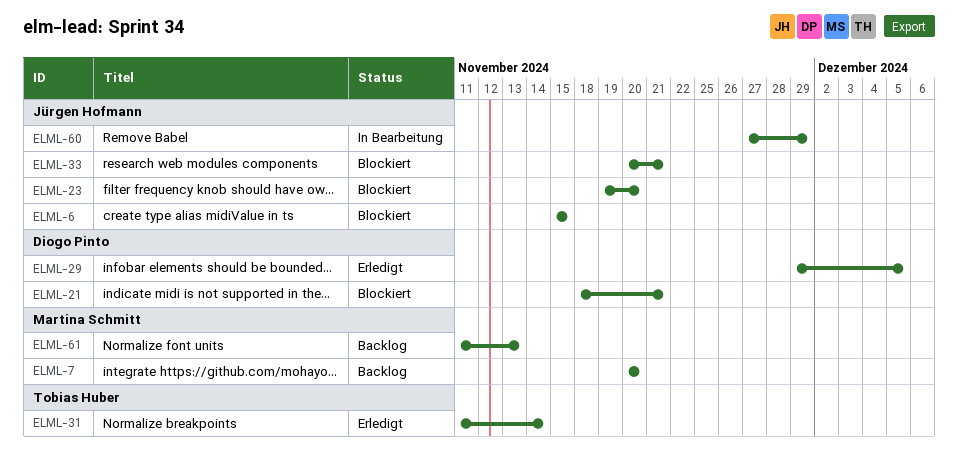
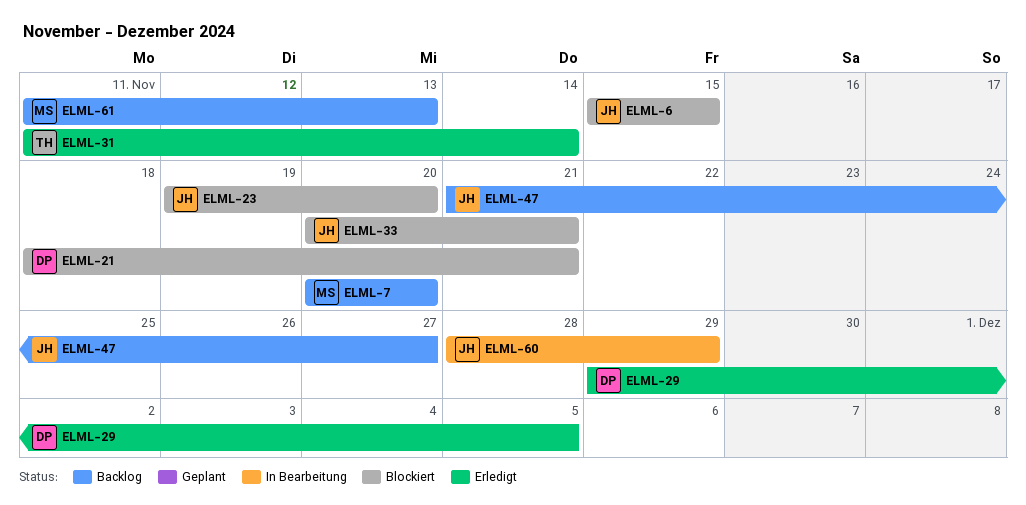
ELML-47: none -> present
ELML-60, start: Nov 27 -> Nov 28

